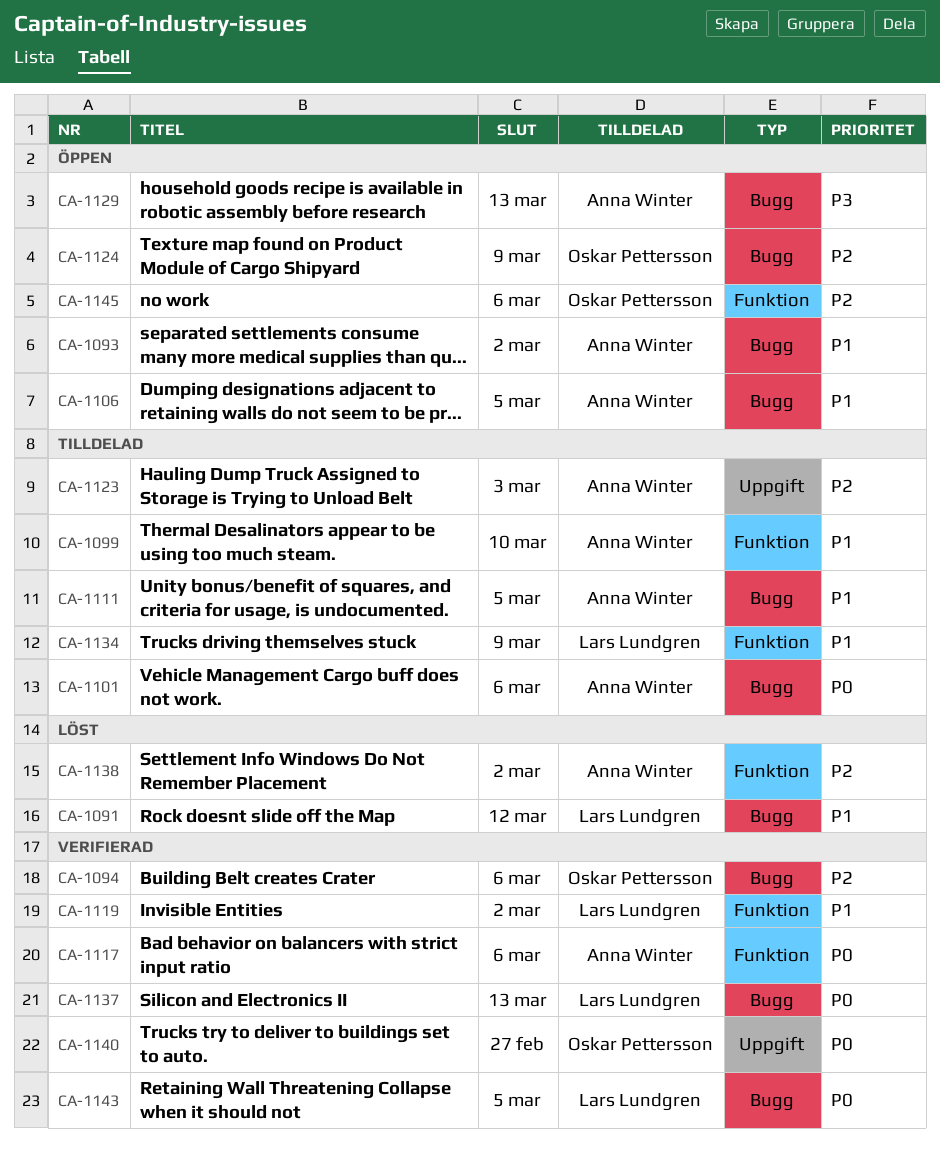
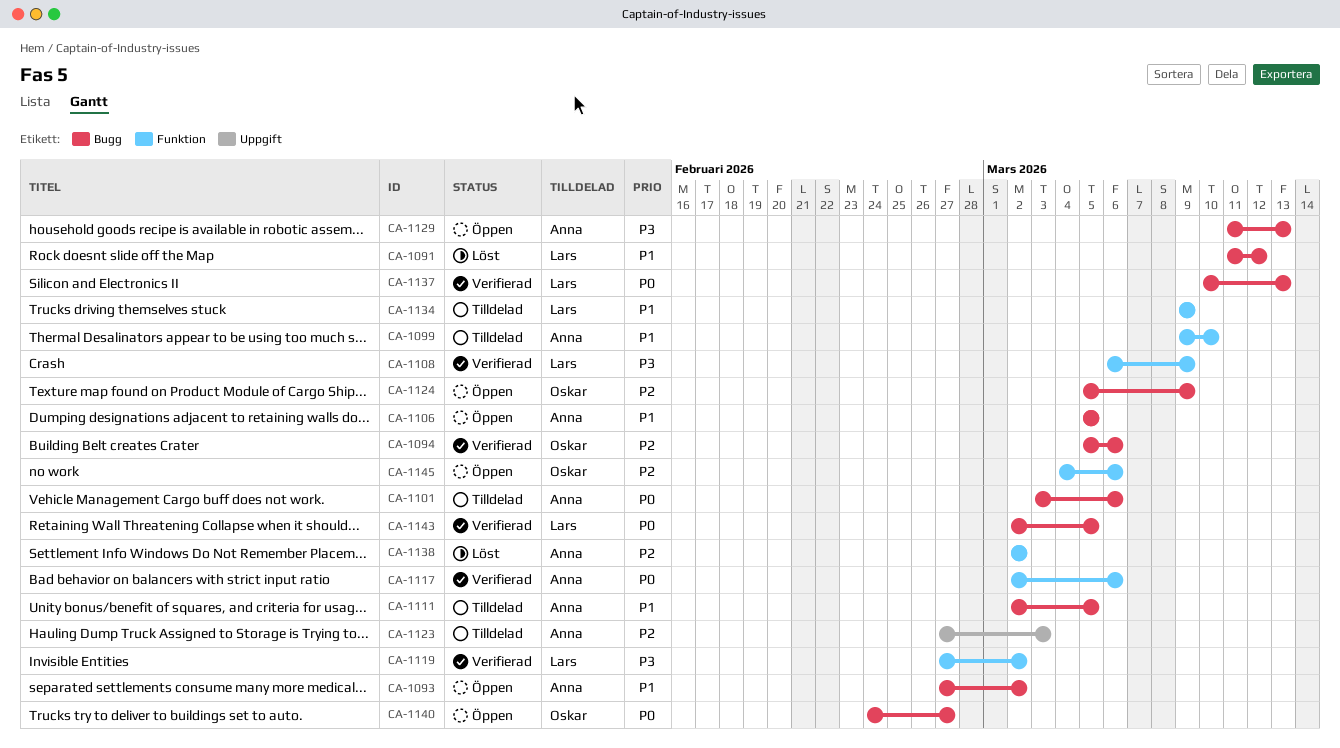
CA-1108: none -> present
CA-1119, priority: P1 -> P3
CA-1140, status: Verifierad -> Öppen
CA-1140, label: Uppgift -> Bugg

